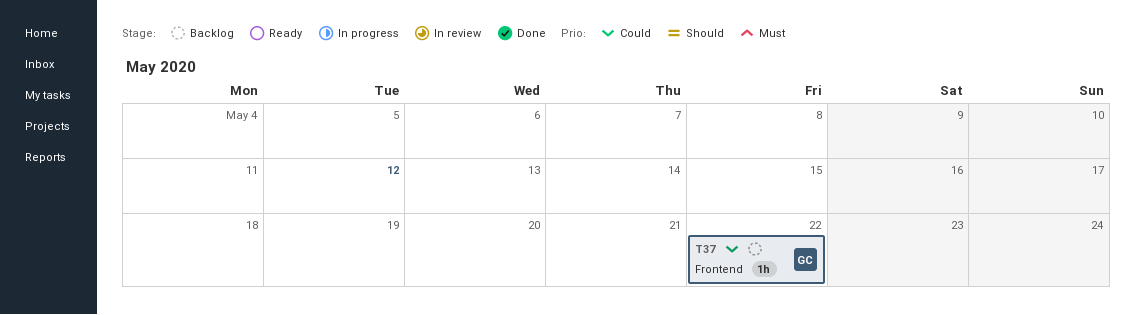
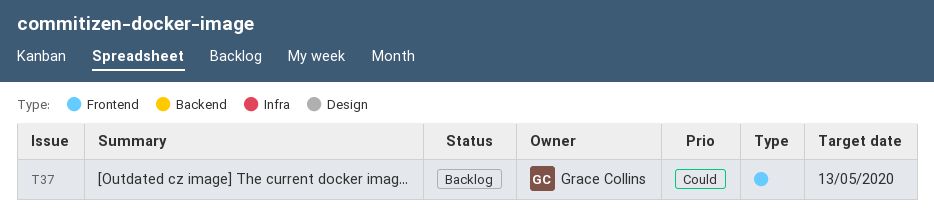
T37, due: May 22 -> May 13

